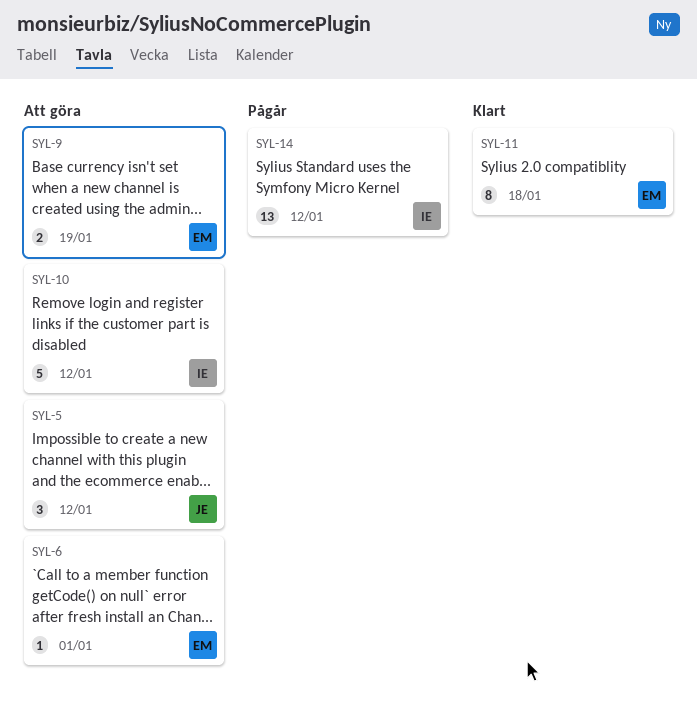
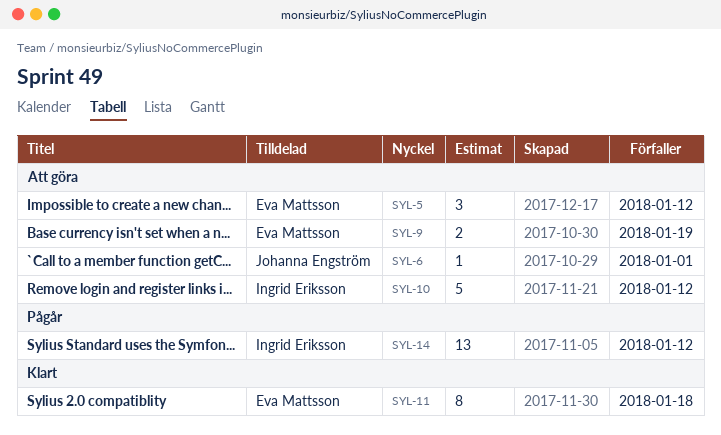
SYL-5, owner: Johanna Engström -> Eva Mattsson
SYL-6, owner: Eva Mattsson -> Johanna Engström

